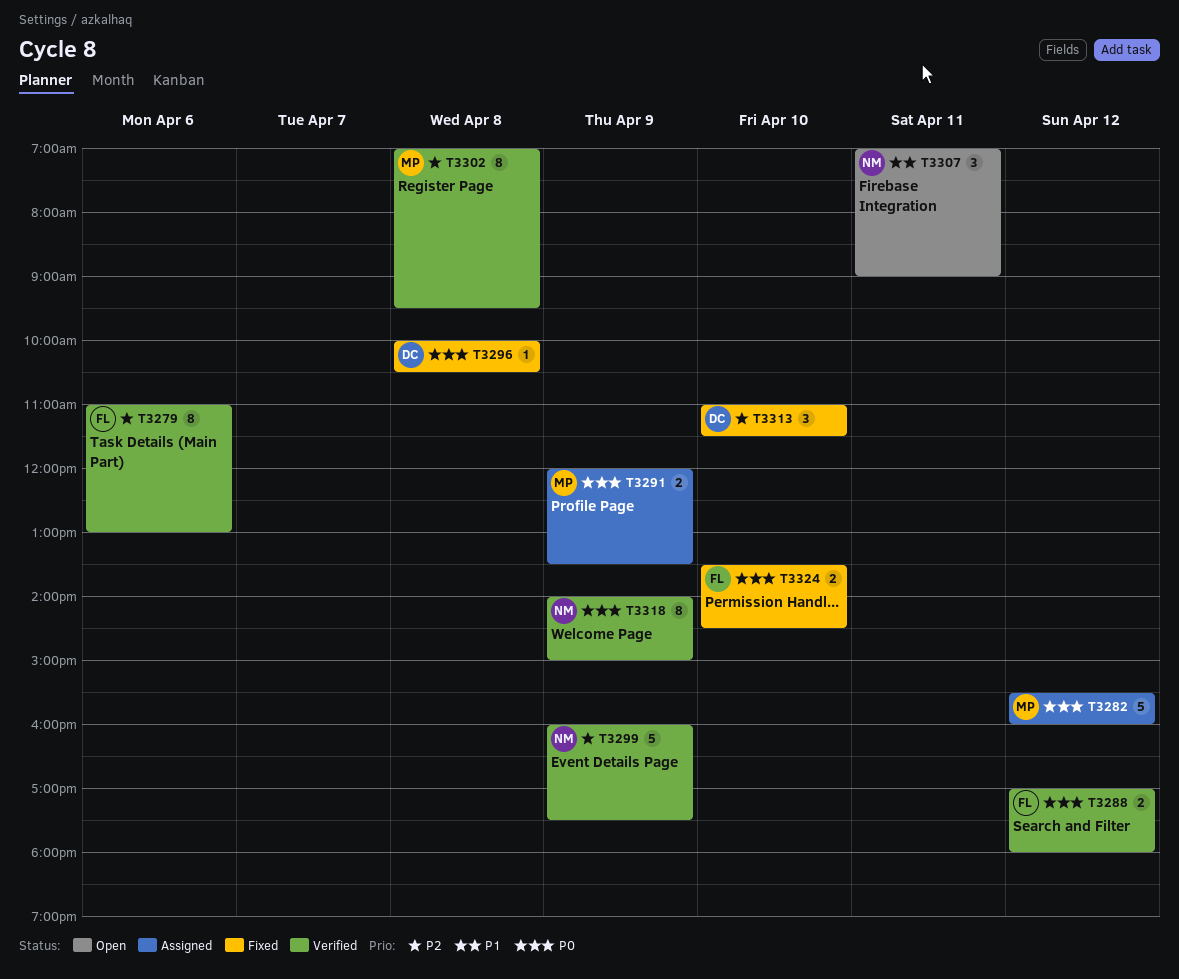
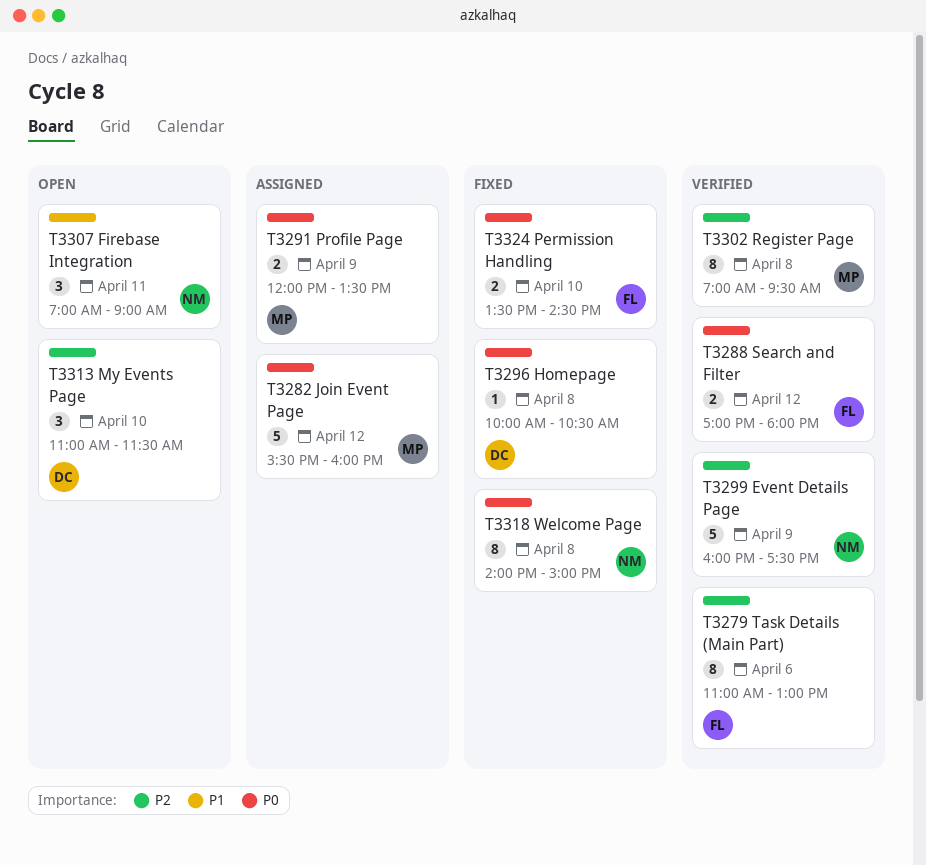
T3313, status: Fixed -> Open
T3318, status: Verified -> Fixed
T3318, day: Apr 9 -> Apr 8

